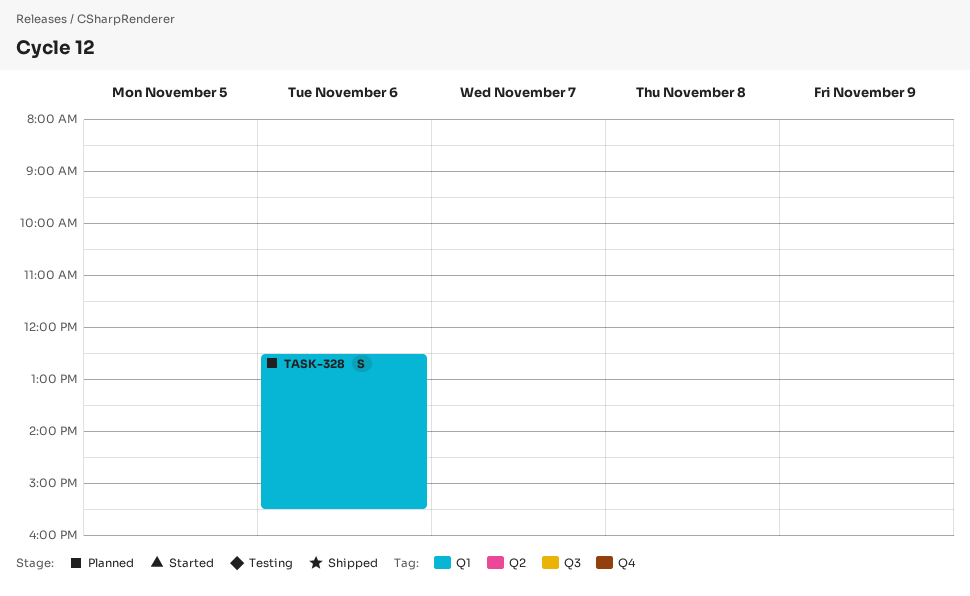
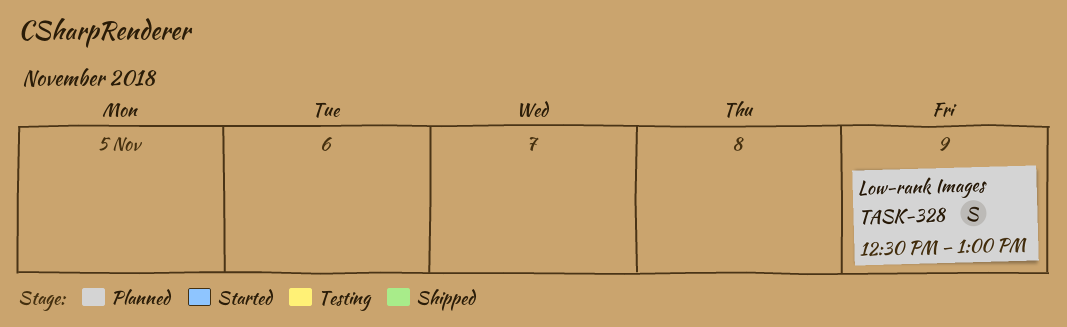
TASK-328, day: Nov 6 -> Nov 9
TASK-328, ends: 15:30 -> 13:00

